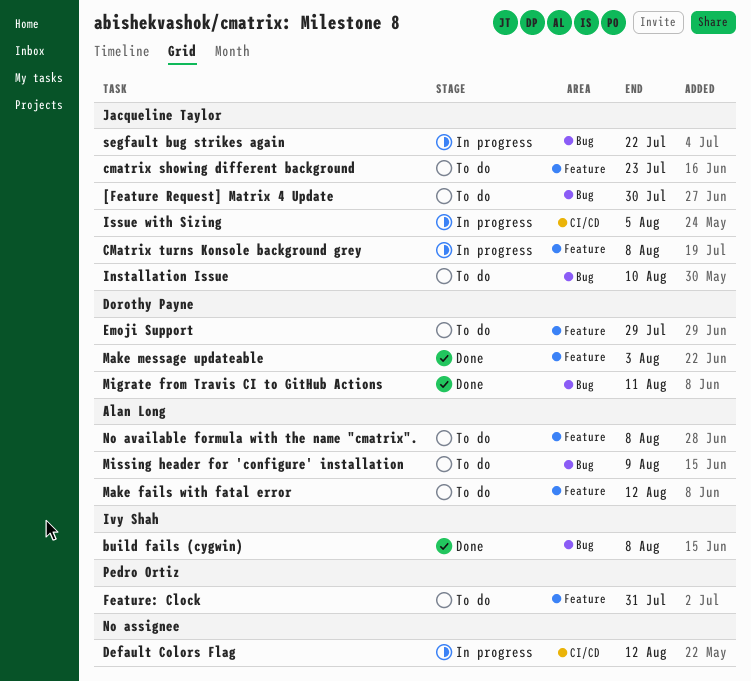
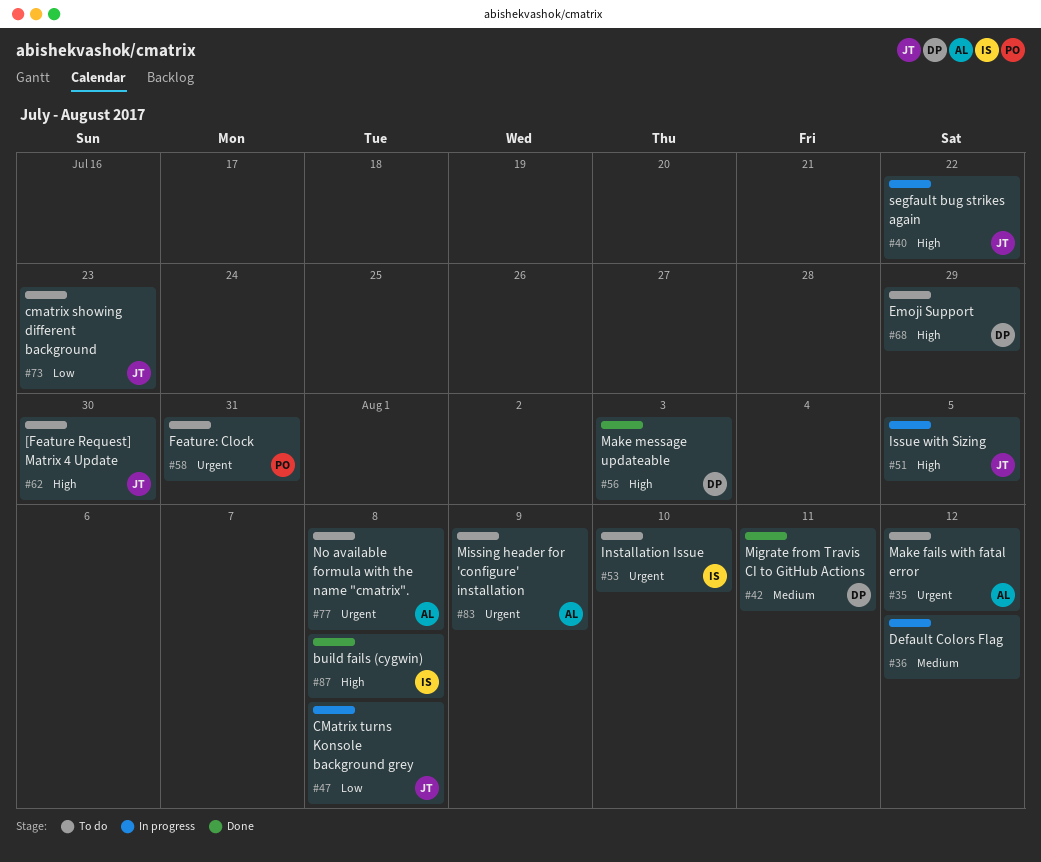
Installation Issue, owner: Jacqueline Taylor -> Ivy Shah

